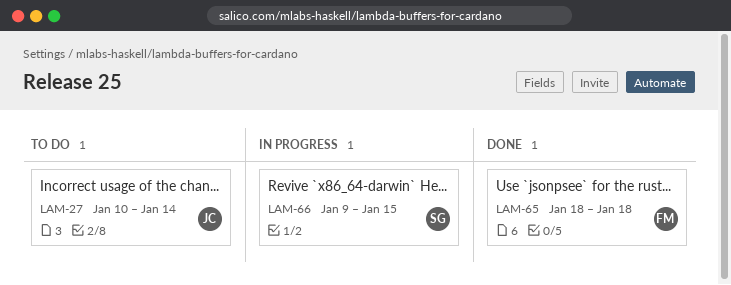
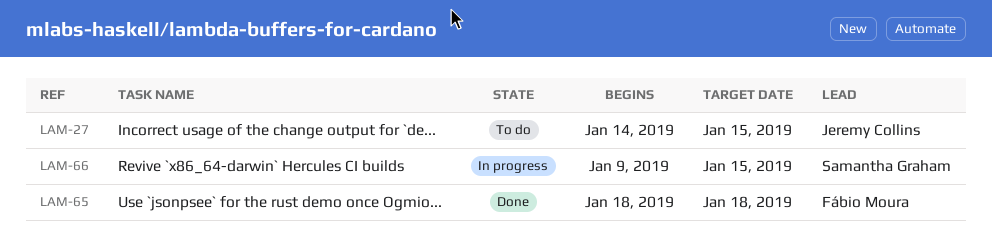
LAM-27, start: Jan 10 -> Jan 14
LAM-27, due: Jan 14 -> Jan 15

